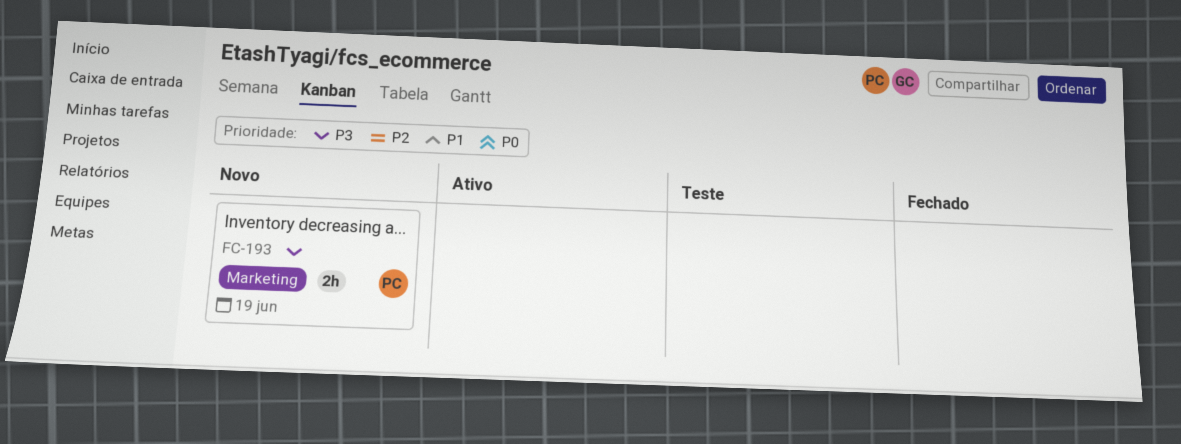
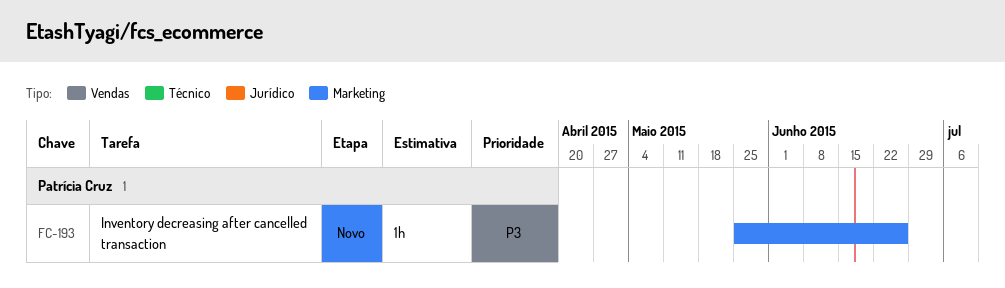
FC-193, estimate: 2h -> 1h
FC-193, due: Jun 19 -> Jun 26

